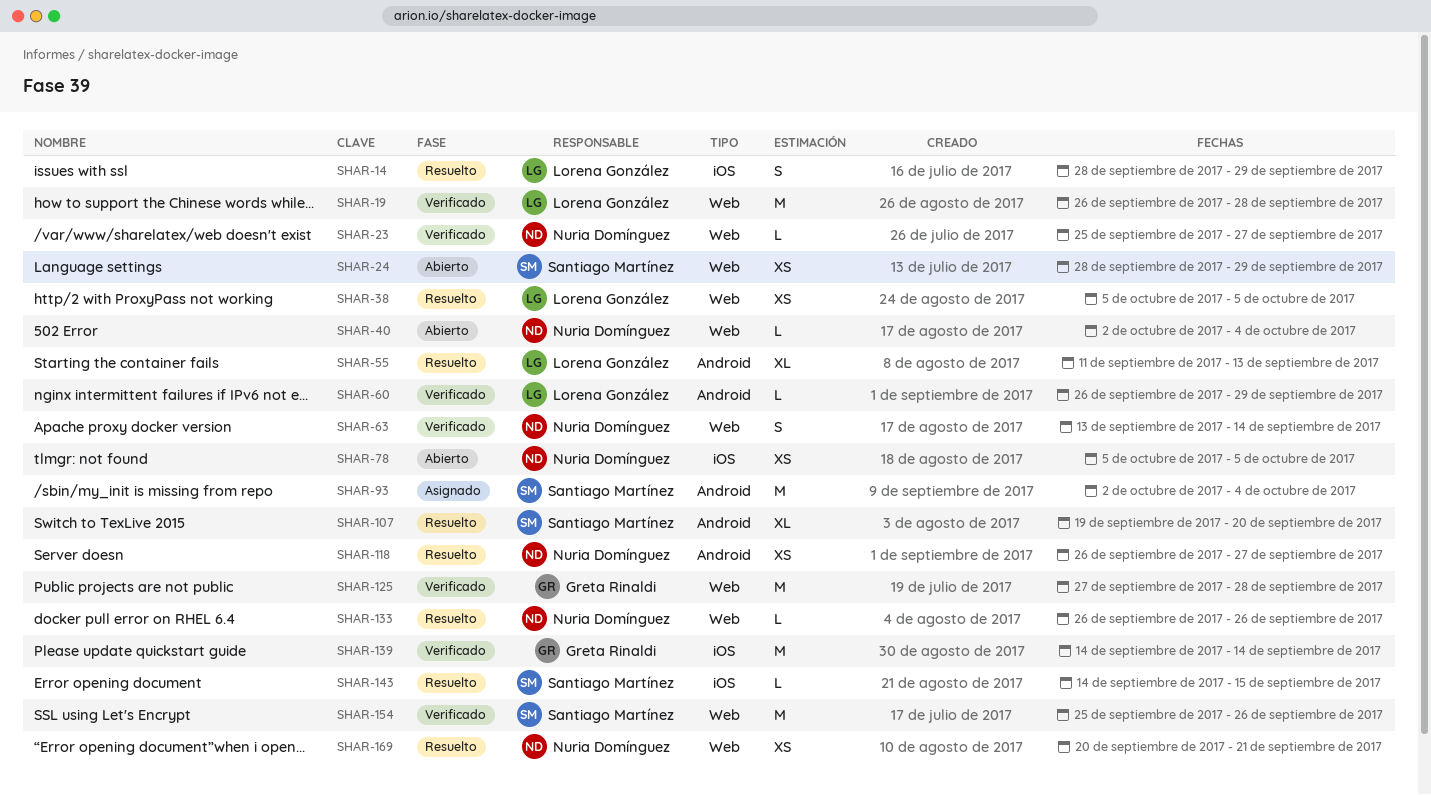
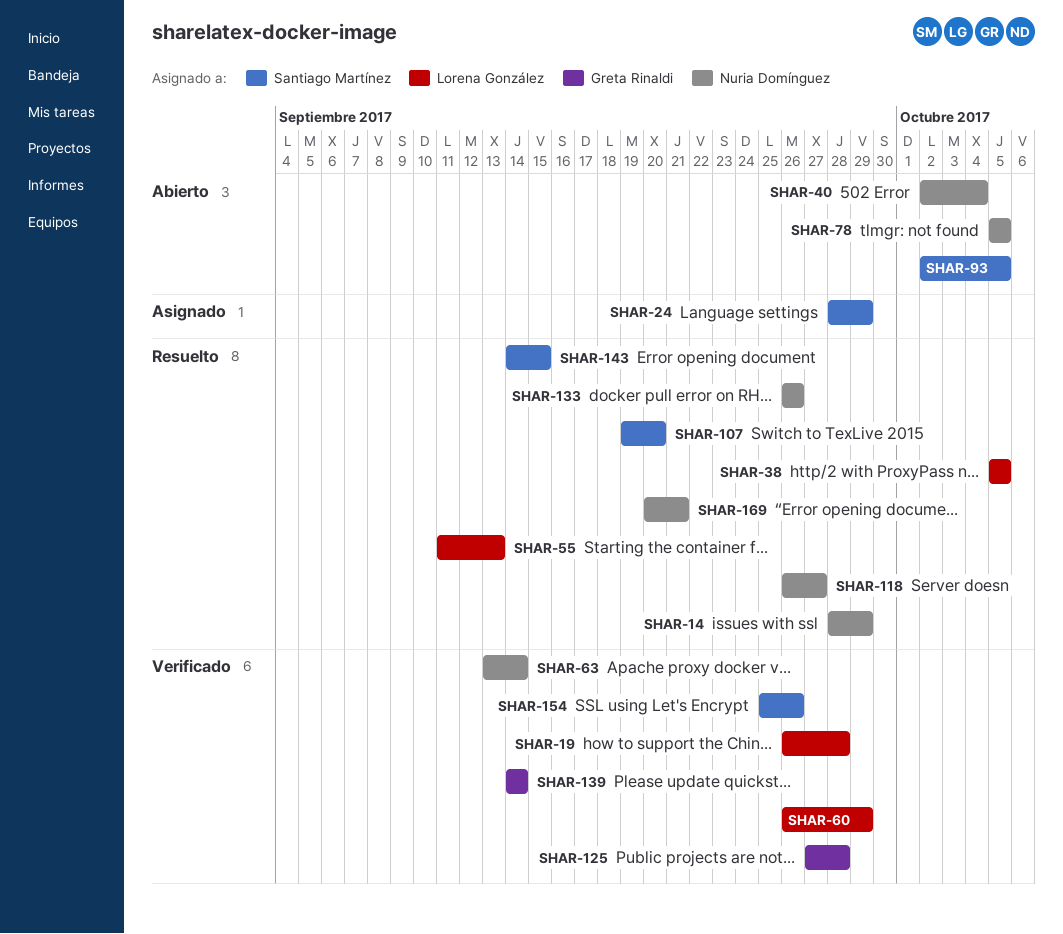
SHAR-14, owner: Lorena González -> Nuria Domínguez
SHAR-23: present -> none
SHAR-24, status: Abierto -> Asignado
SHAR-93, status: Asignado -> Abierto
SHAR-93, due: Oct 4 -> Oct 5

